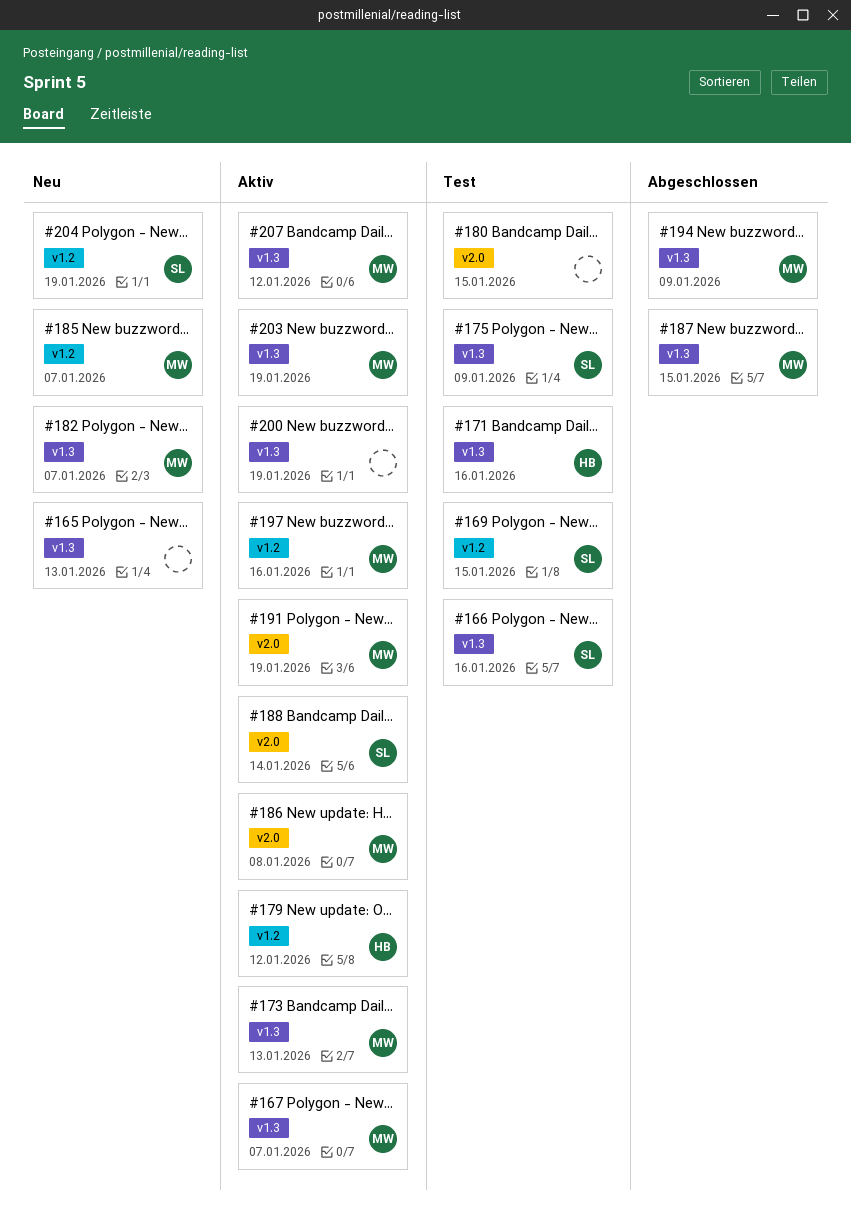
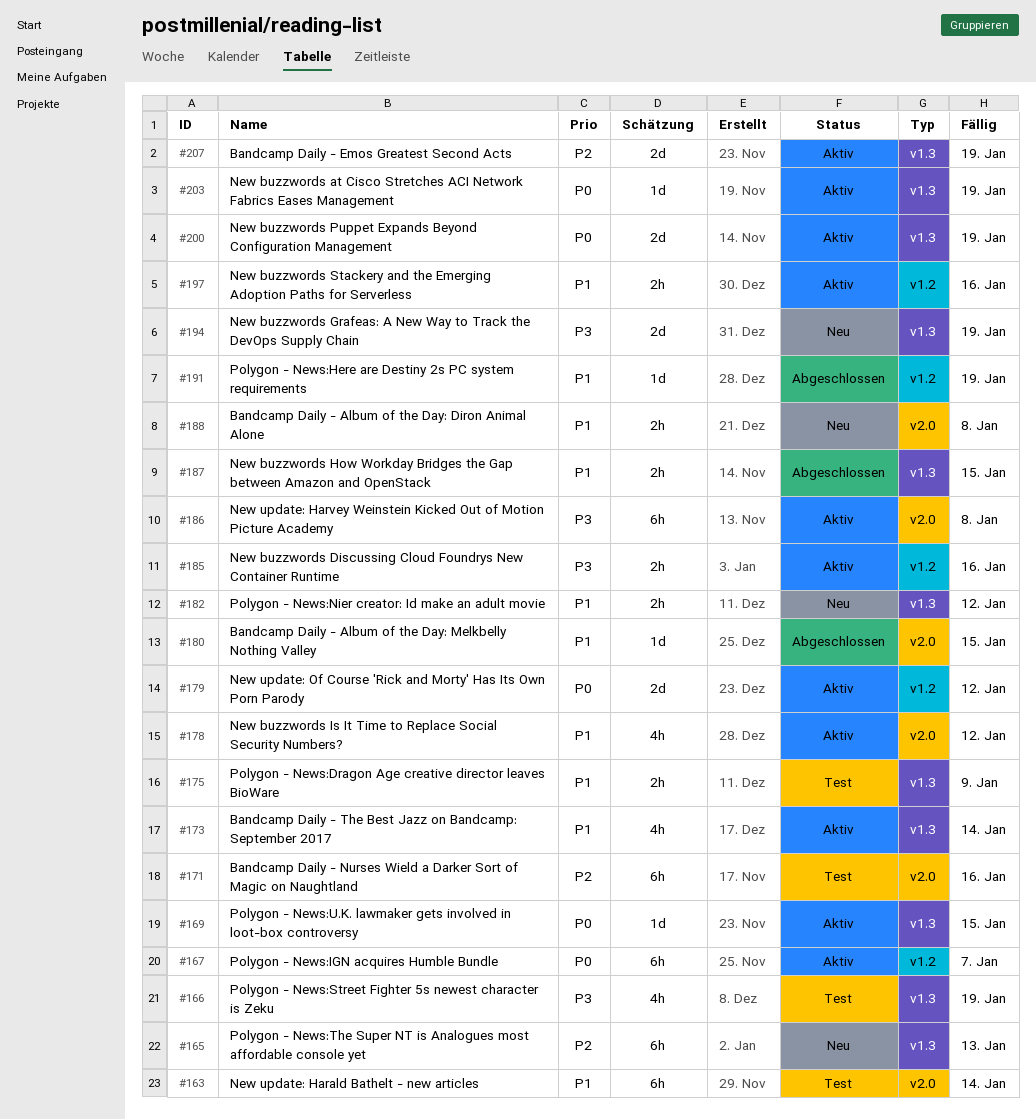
#163: none -> present
#166, due: Jan 16 -> Jan 19
#167, label: v1.3 -> v1.2
#169, status: Test -> Aktiv
#169, label: v1.2 -> v1.3
#171, label: v1.3 -> v2.0
#173, due: Jan 13 -> Jan 14
#178: none -> present
#180, status: Test -> Abgeschlossen
#182, due: Jan 7 -> Jan 12
#185, status: Neu -> Aktiv
#185, due: Jan 7 -> Jan 16
#188, status: Aktiv -> Neu
#188, due: Jan 14 -> Jan 8
#191, status: Aktiv -> Abgeschlossen
#191, label: v2.0 -> v1.2
#194, status: Abgeschlossen -> Neu
#194, due: Jan 9 -> Jan 19
#204: present -> none
#207, due: Jan 12 -> Jan 19

